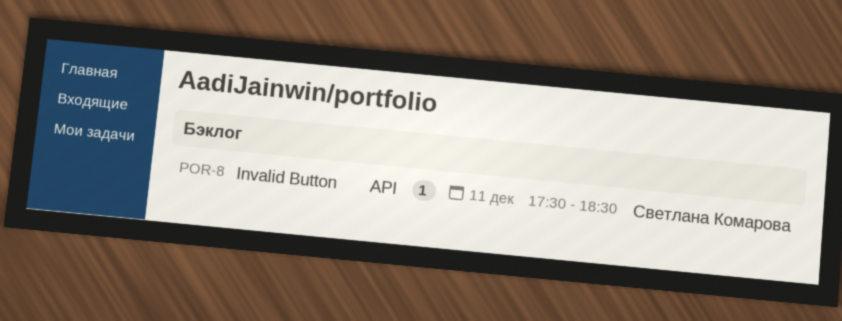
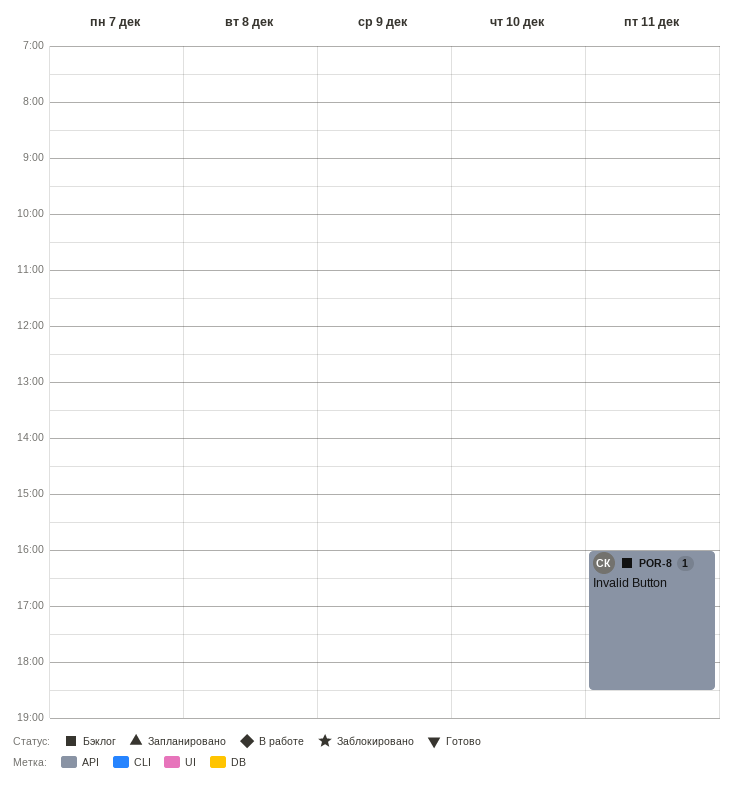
POR-8, begins: 17:30 -> 16:00

